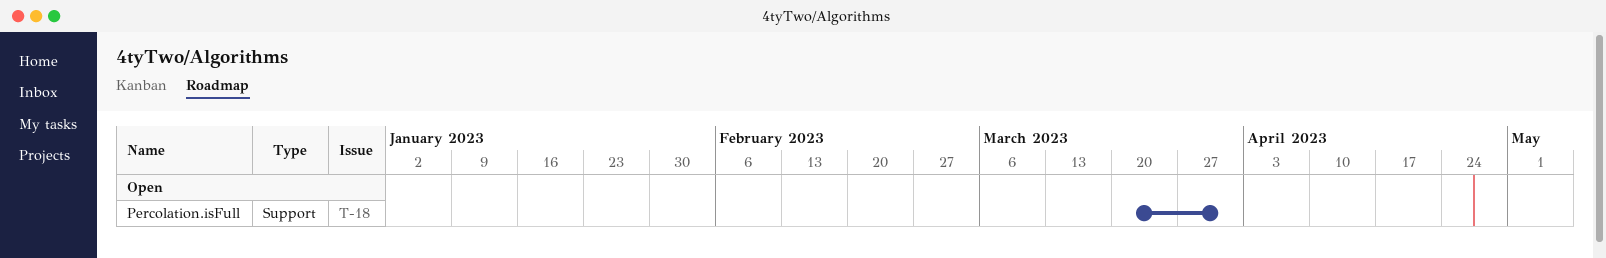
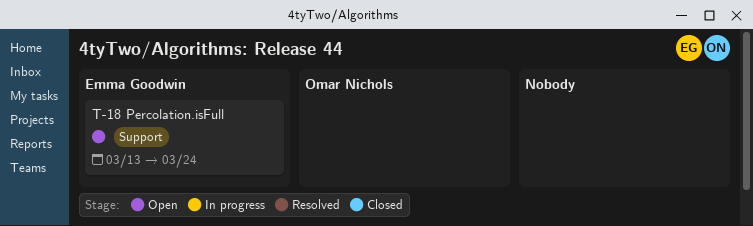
T-18, start: Mar 20 -> Mar 13
T-18, due: Mar 31 -> Mar 24

